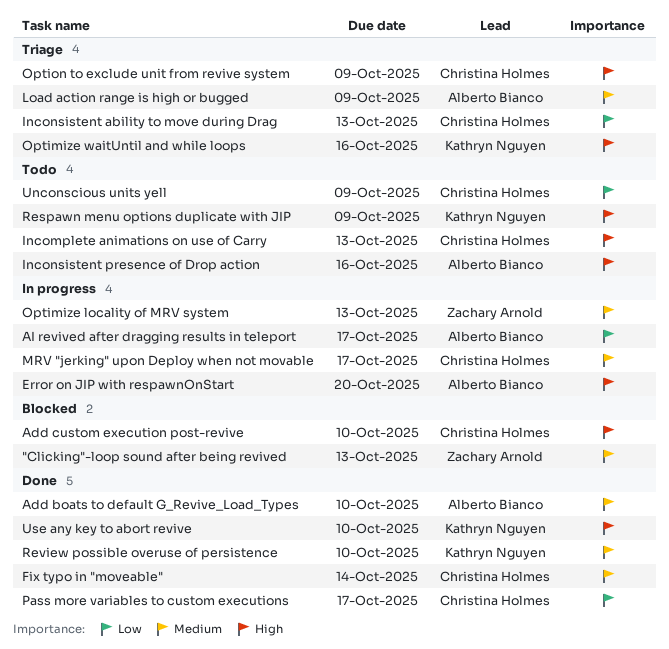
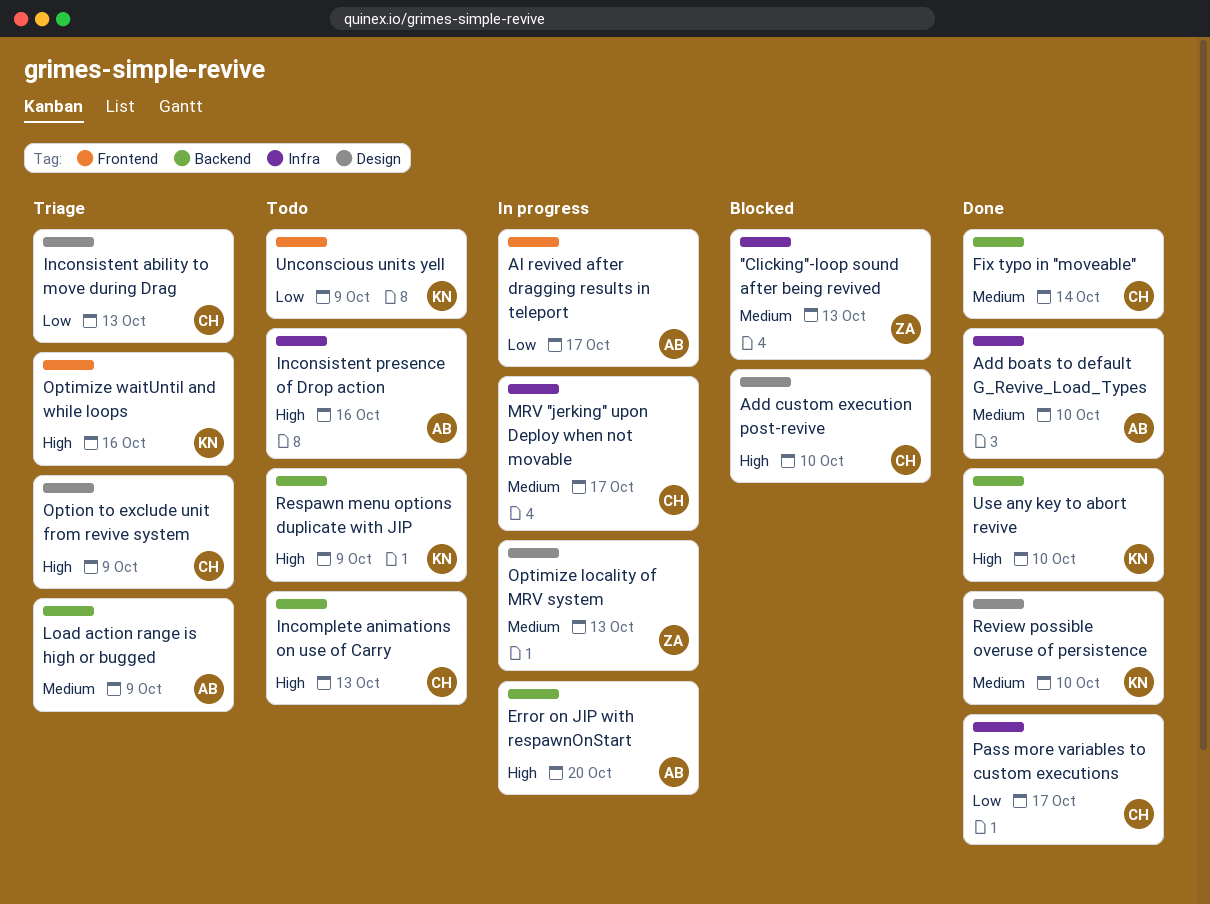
Unconscious units yell, owner: Christina Holmes -> Kathryn Nguyen

